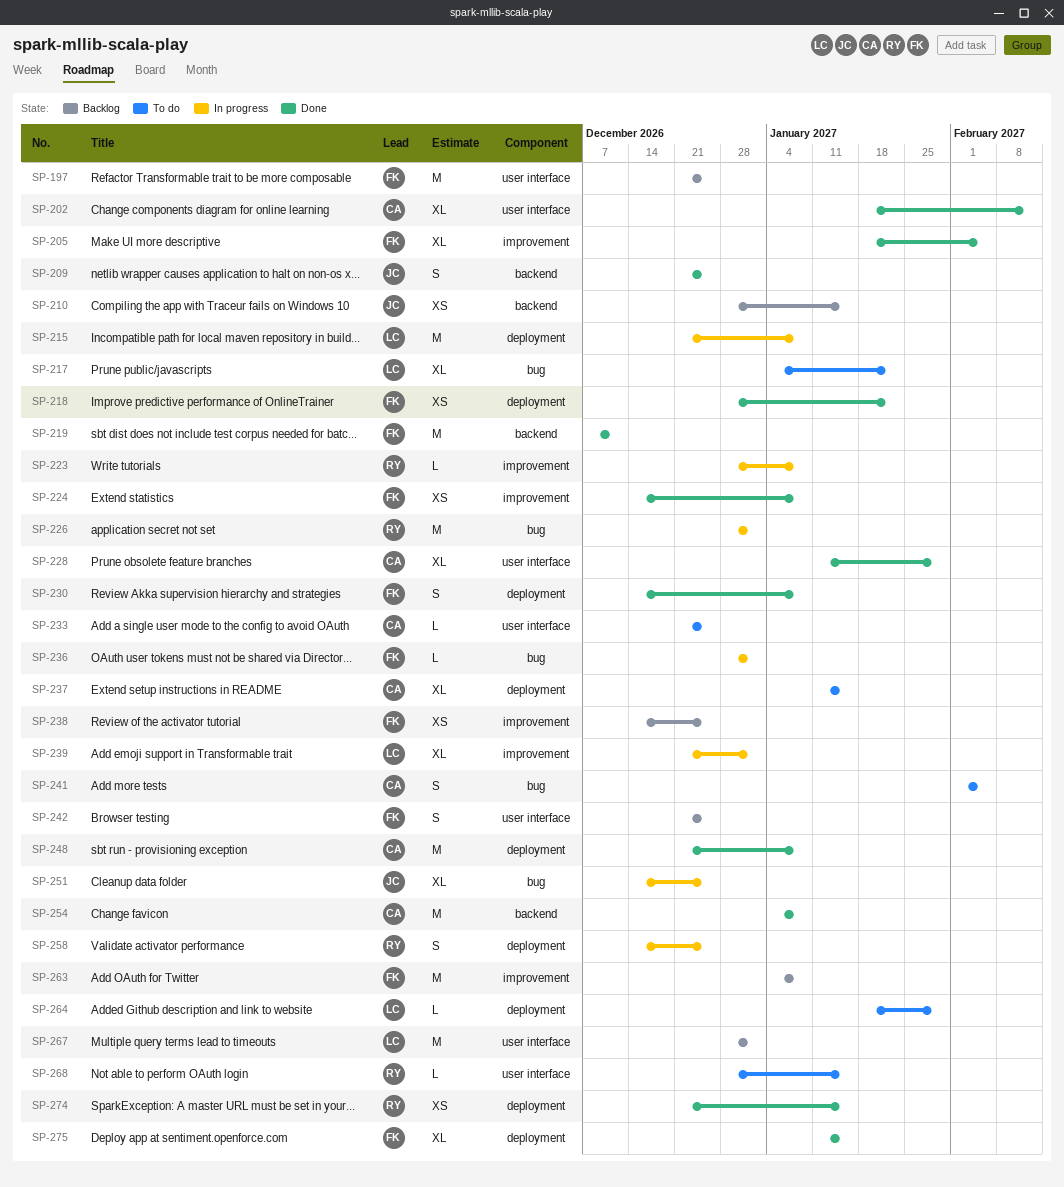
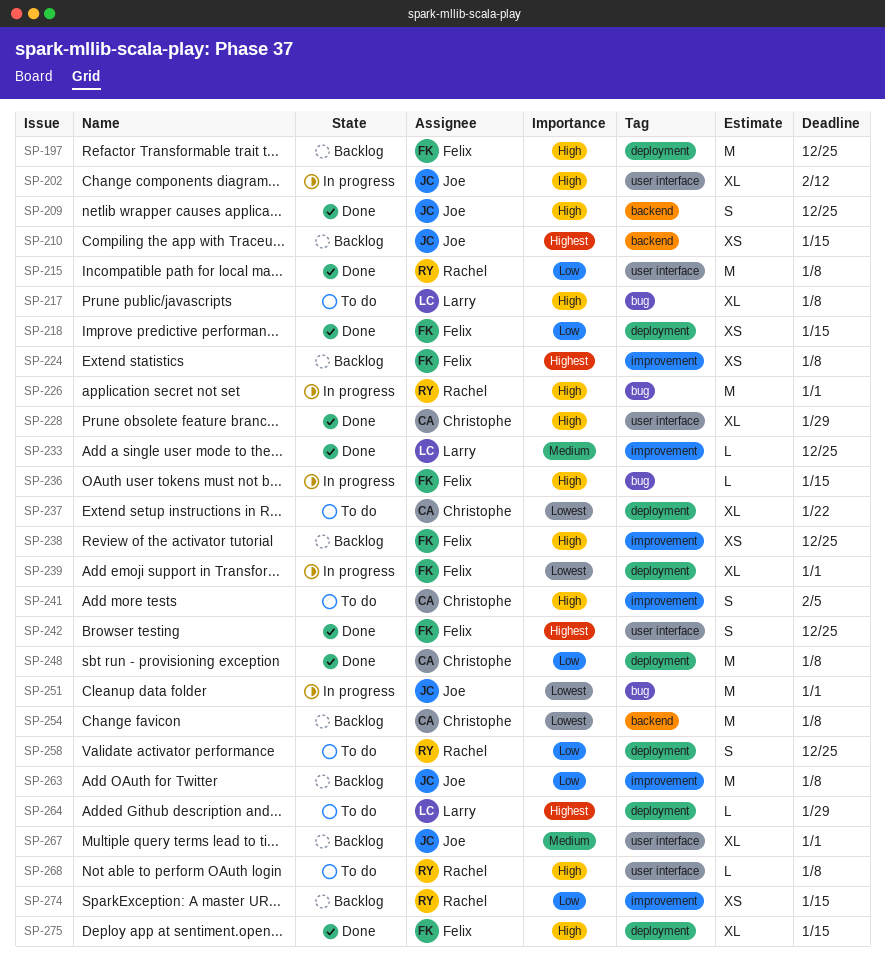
SP-197, label: user interface -> deployment
SP-202, status: Done -> In progress
SP-202, owner: Christophe -> Joe
SP-205: present -> none
SP-215, status: In progress -> Done
SP-215, owner: Larry -> Rachel
SP-215, label: deployment -> user interface
SP-217, due: Jan 22 -> Jan 8
SP-218, due: Jan 22 -> Jan 15
SP-219: present -> none
SP-223: present -> none
SP-224, status: Done -> Backlog
SP-230: present -> none
SP-233, status: To do -> Done
SP-233, owner: Christophe -> Larry
SP-233, label: user interface -> improvement
SP-236, due: Jan 1 -> Jan 15
SP-237, due: Jan 15 -> Jan 22
SP-239, owner: Larry -> Felix
SP-239, label: improvement -> deployment
SP-241, label: bug -> improvement
SP-242, status: Backlog -> Done
SP-251, estimate: XL -> M
SP-251, due: Dec 25 -> Jan 1
SP-254, status: Done -> Backlog
SP-258, status: In progress -> To do
SP-263, owner: Felix -> Joe
SP-267, owner: Larry -> Joe
SP-267, estimate: M -> XL
SP-268, due: Jan 15 -> Jan 8
SP-274, status: Done -> Backlog
SP-274, label: deployment -> improvement

